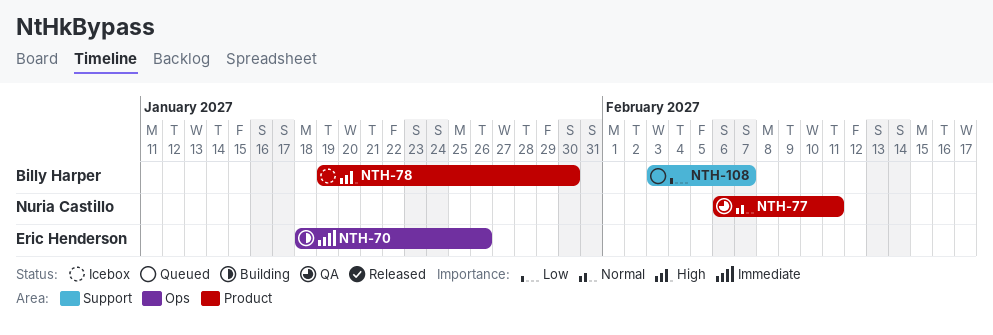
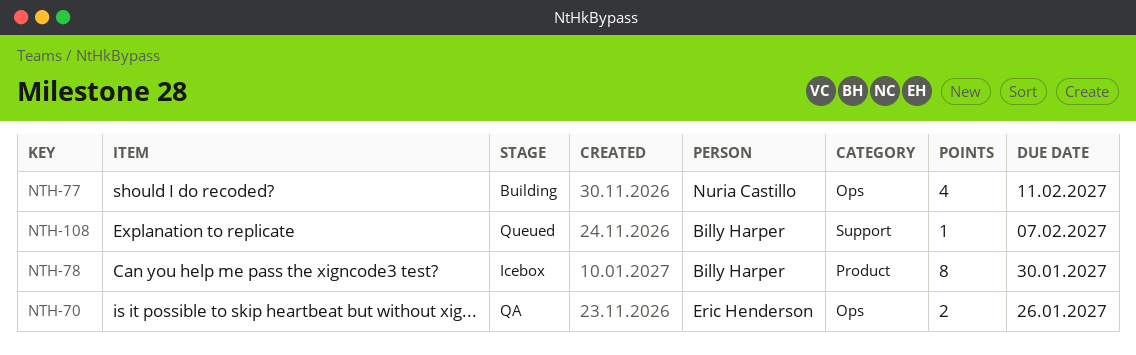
NTH-70, status: Building -> QA
NTH-77, status: QA -> Building
NTH-77, label: Product -> Ops

